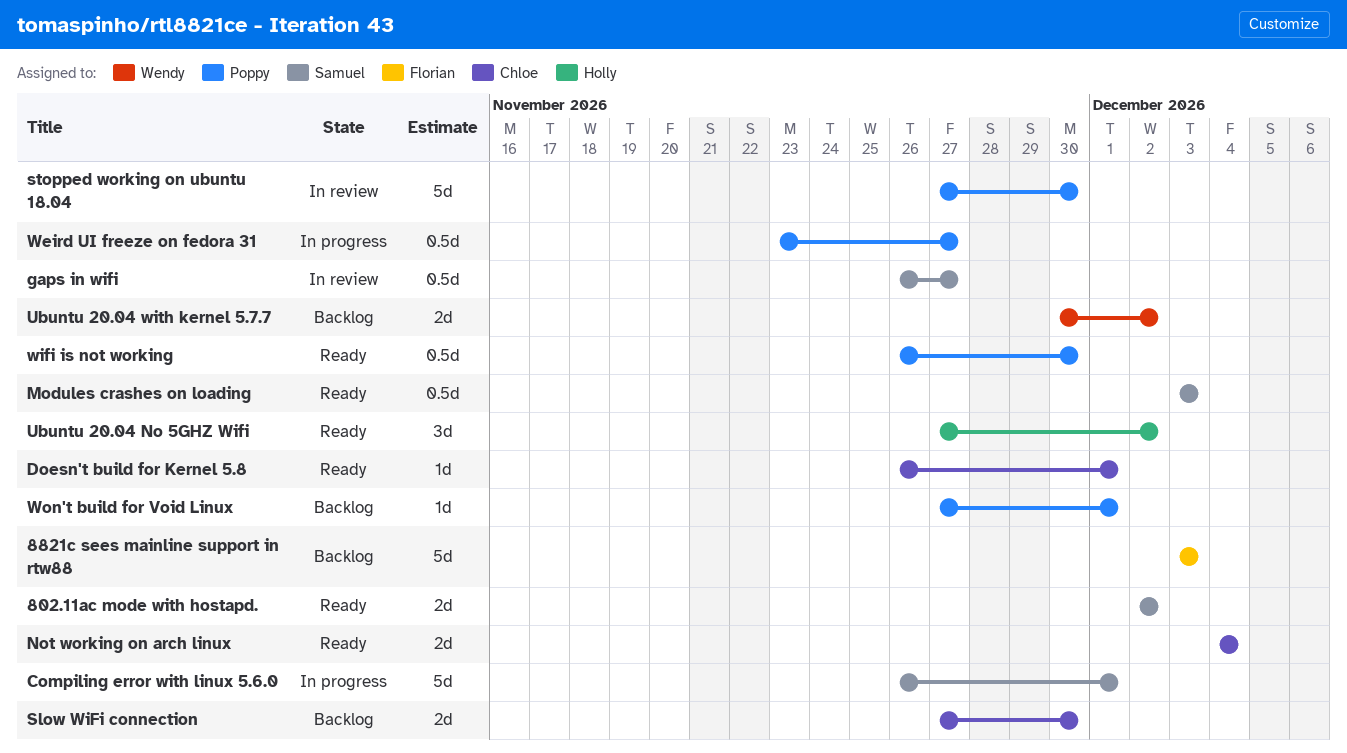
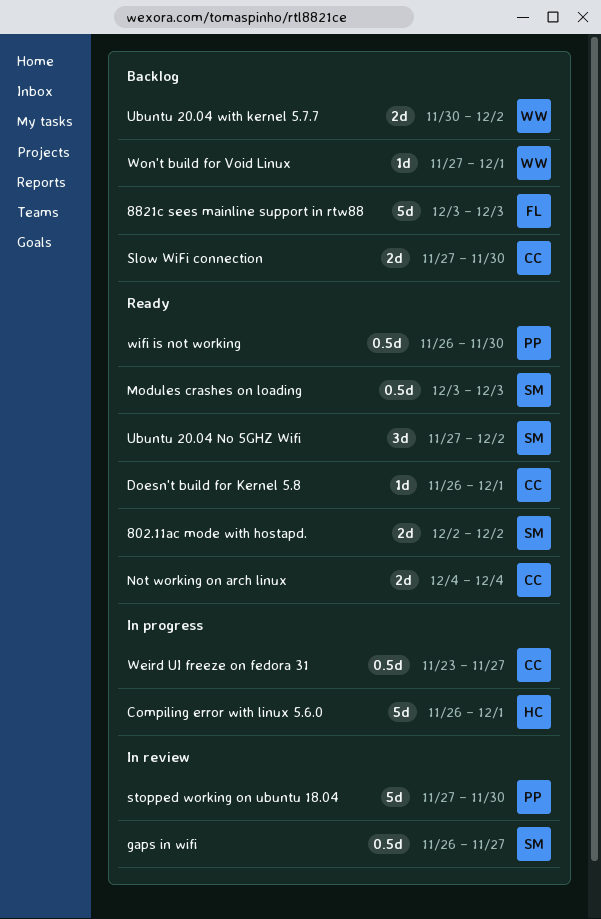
Compiling error with linux 5.6.0, owner: Samuel -> Holly
Ubuntu 20.04 No 5GHZ Wifi, owner: Holly -> Samuel
Weird UI freeze on fedora 31, owner: Poppy -> Chloe
Won't build for Void Linux, owner: Poppy -> Wendy

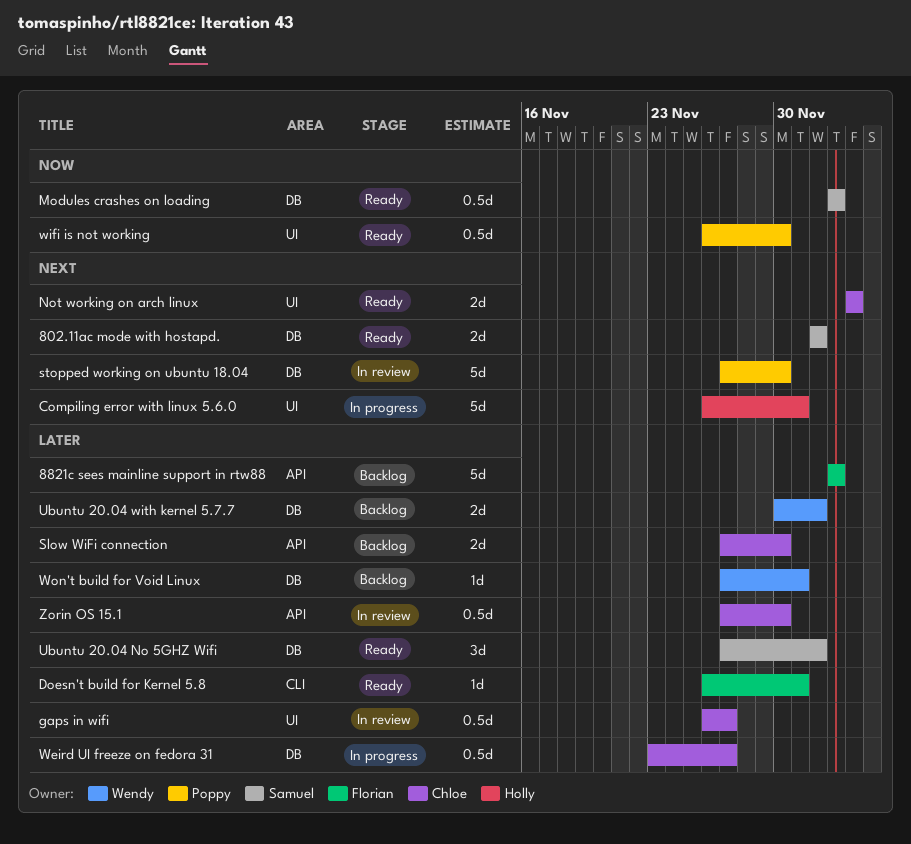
Doesn't build for Kernel 5.8, owner: Chloe -> Florian
gaps in wifi, owner: Samuel -> Chloe
Zorin OS 15.1: none -> present

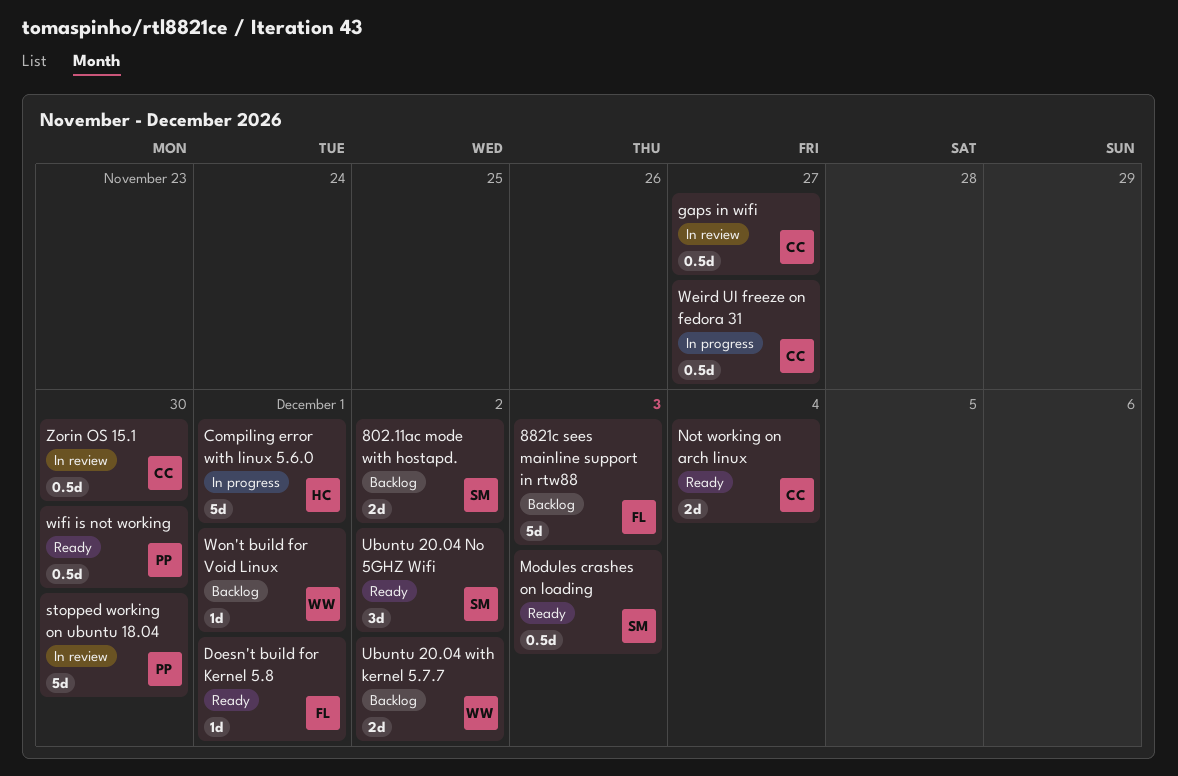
802.11ac mode with hostapd., status: Ready -> Backlog
Slow WiFi connection: present -> none

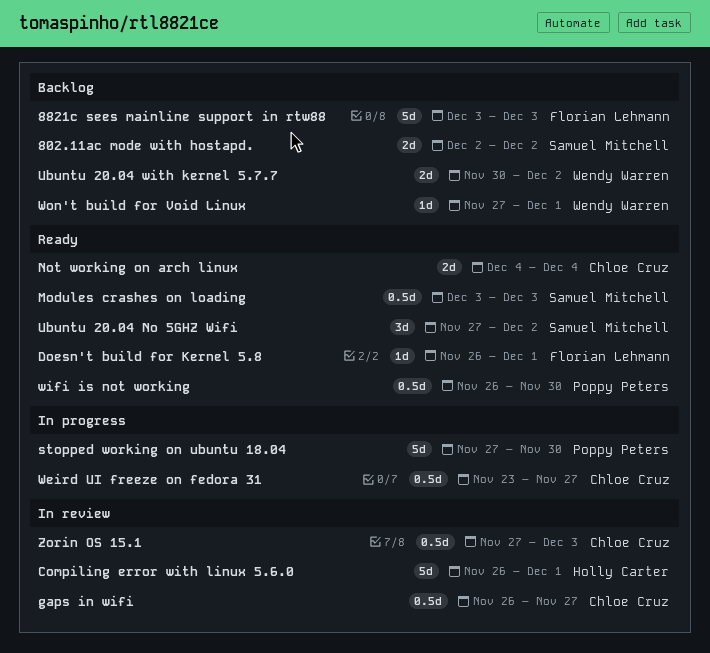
Compiling error with linux 5.6.0, status: In progress -> In review
stopped working on ubuntu 18.04, status: In review -> In progress
Zorin OS 15.1, due: Nov 30 -> Dec 3

